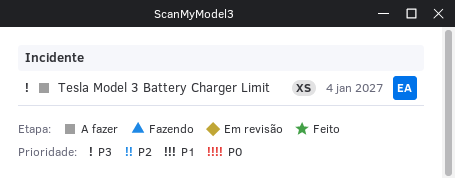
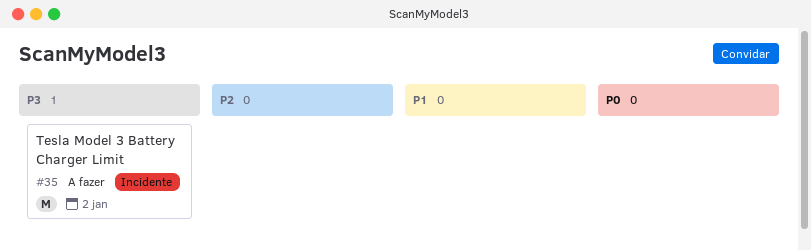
Tesla Model 3 Battery Charger Limit, estimate: XS -> M
Tesla Model 3 Battery Charger Limit, due: Jan 4 -> Jan 2

